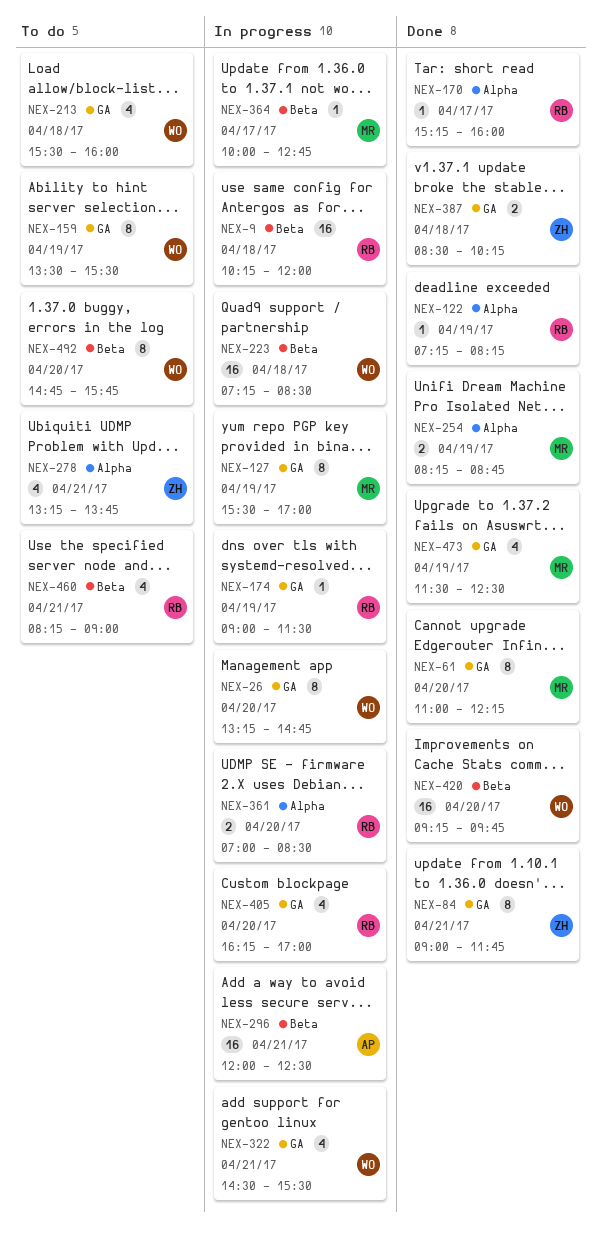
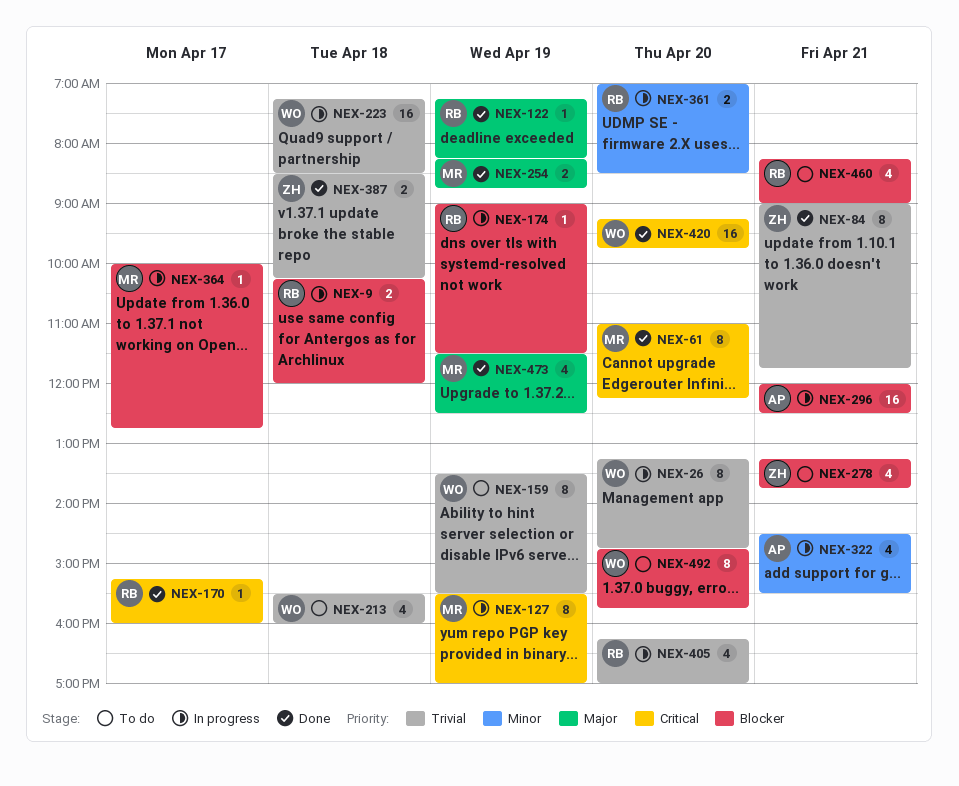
NEX-9, estimate: 16 -> 2
NEX-322, owner: WO -> AP

